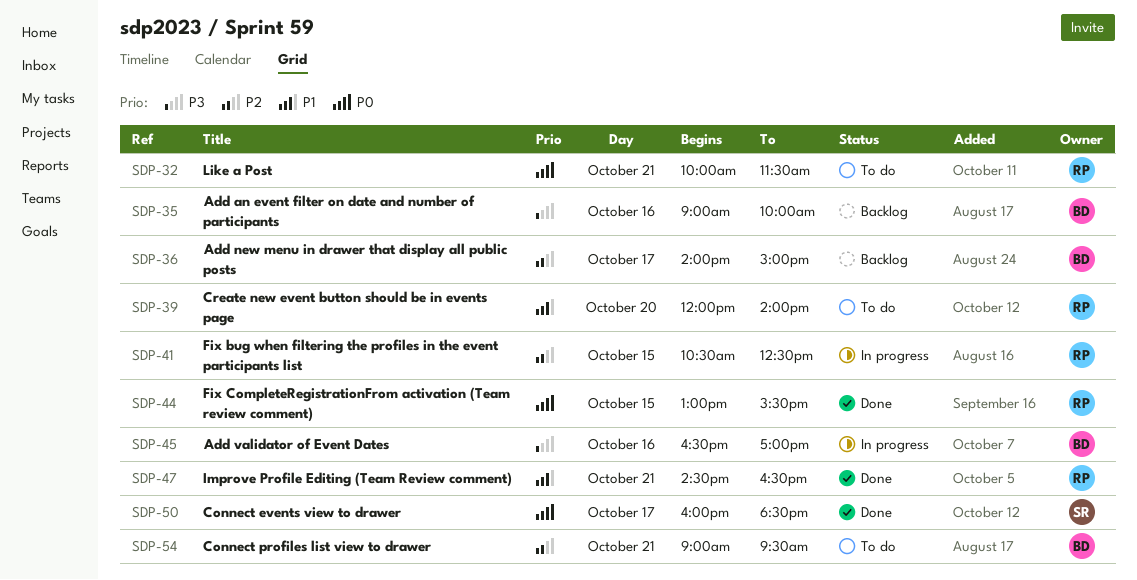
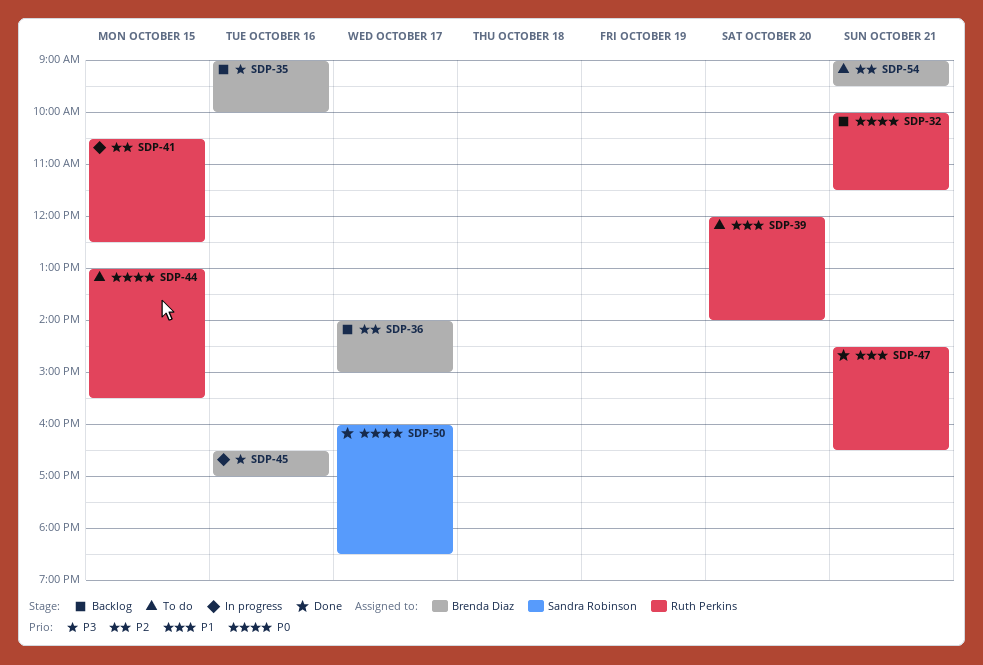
SDP-32, status: To do -> Backlog
SDP-44, status: Done -> To do

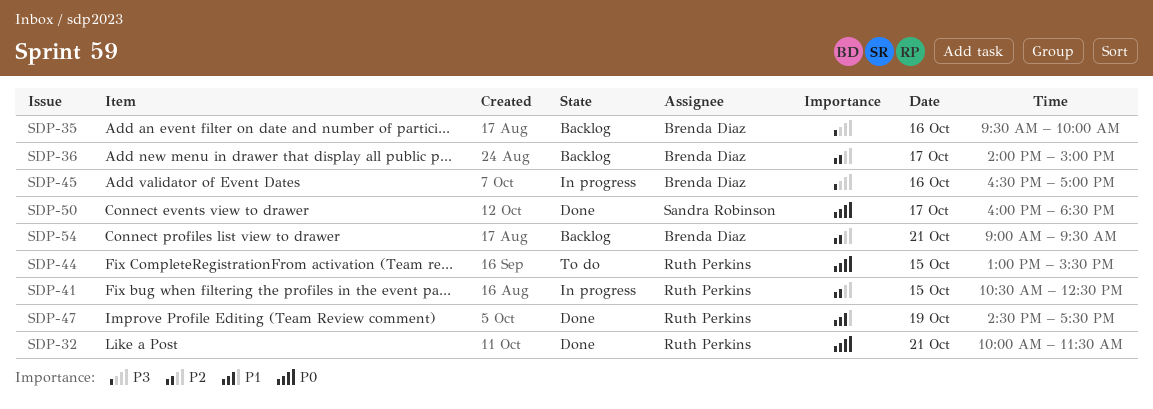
SDP-32, status: Backlog -> Done
SDP-35, begins: 09:00 -> 09:30
SDP-39: present -> none
SDP-47, day: Oct 21 -> Oct 19
SDP-47, ends: 16:30 -> 17:30
SDP-54, status: To do -> Backlog

